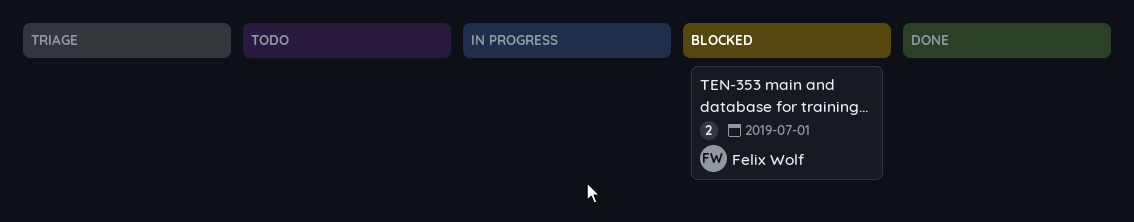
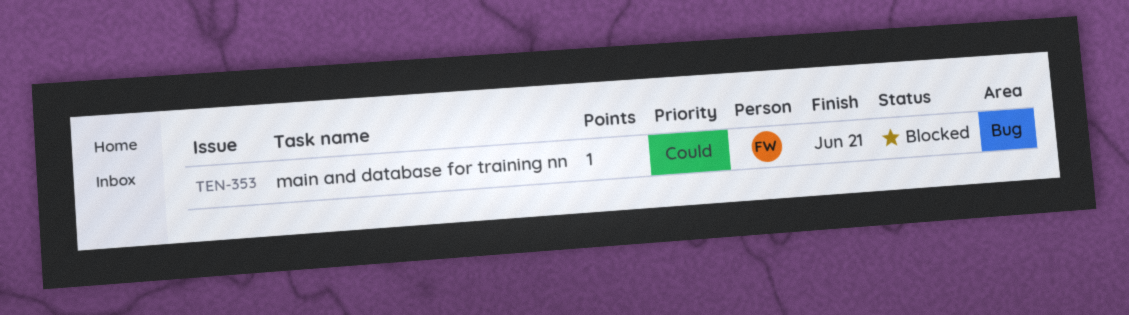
TEN-353, estimate: 2 -> 1
TEN-353, due: Jul 1 -> Jun 21

